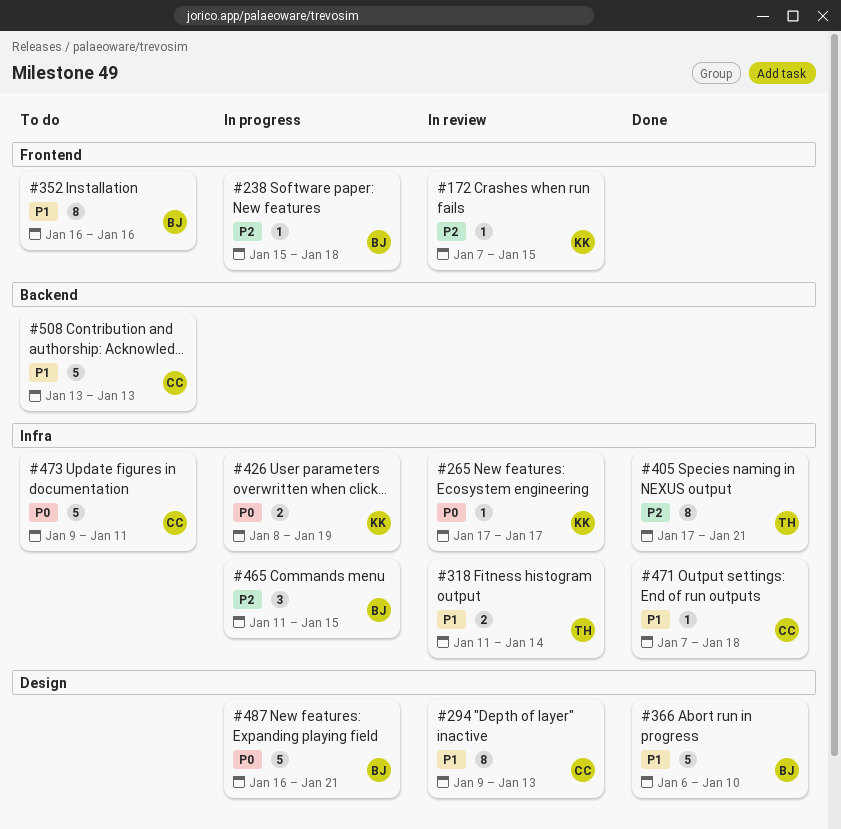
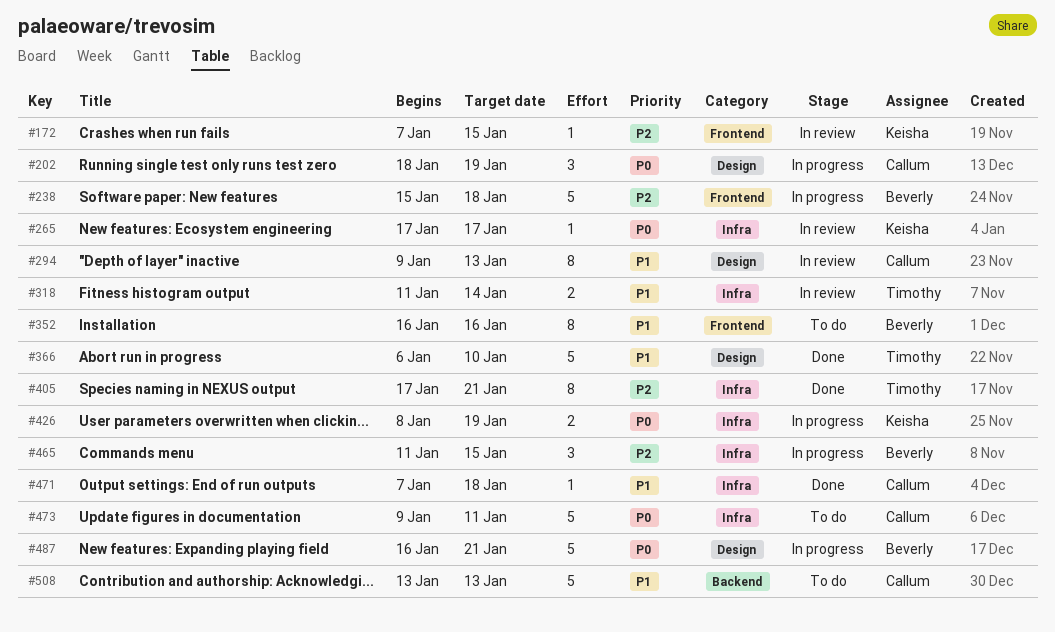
#202: none -> present
#238, estimate: 1 -> 5
#366, owner: Beverly -> Timothy

